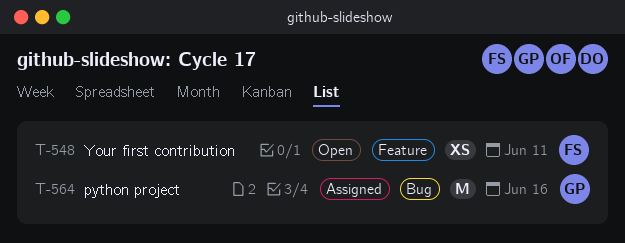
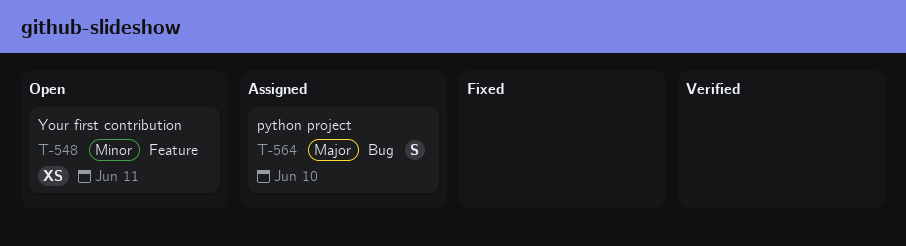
T-564, estimate: M -> S
T-564, due: Jun 16 -> Jun 10

